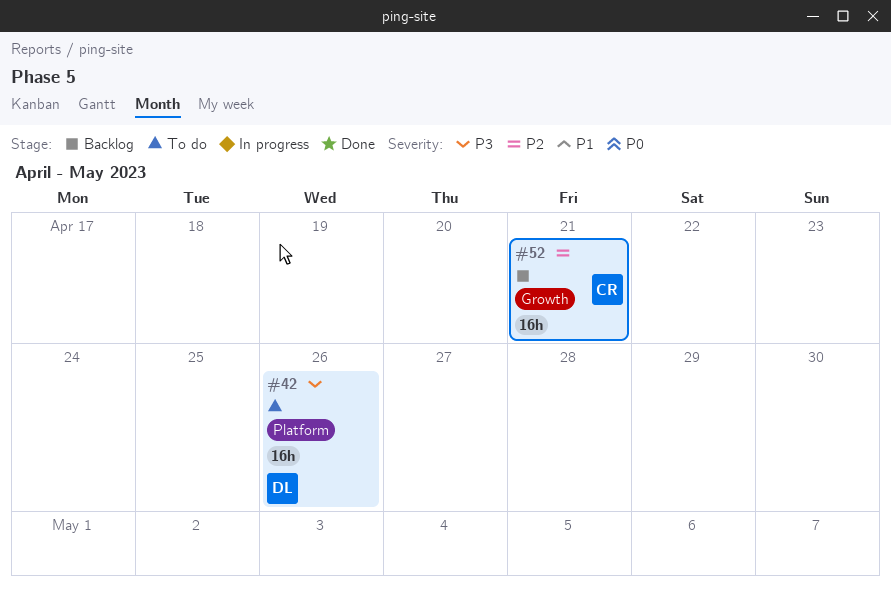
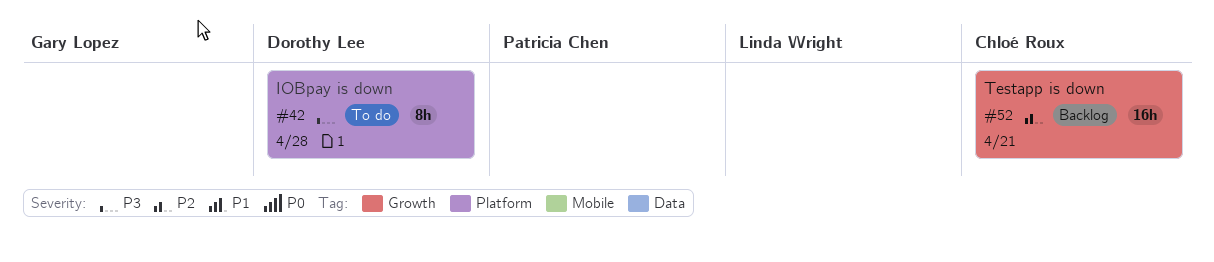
#42, estimate: 16h -> 8h
#42, due: Apr 26 -> Apr 28

